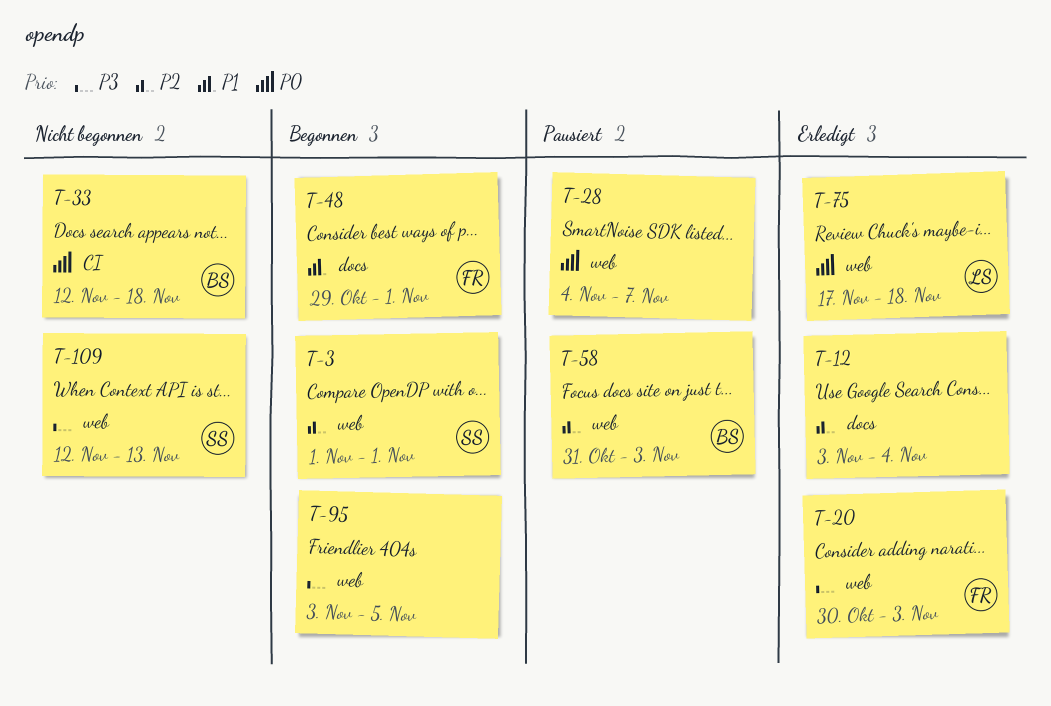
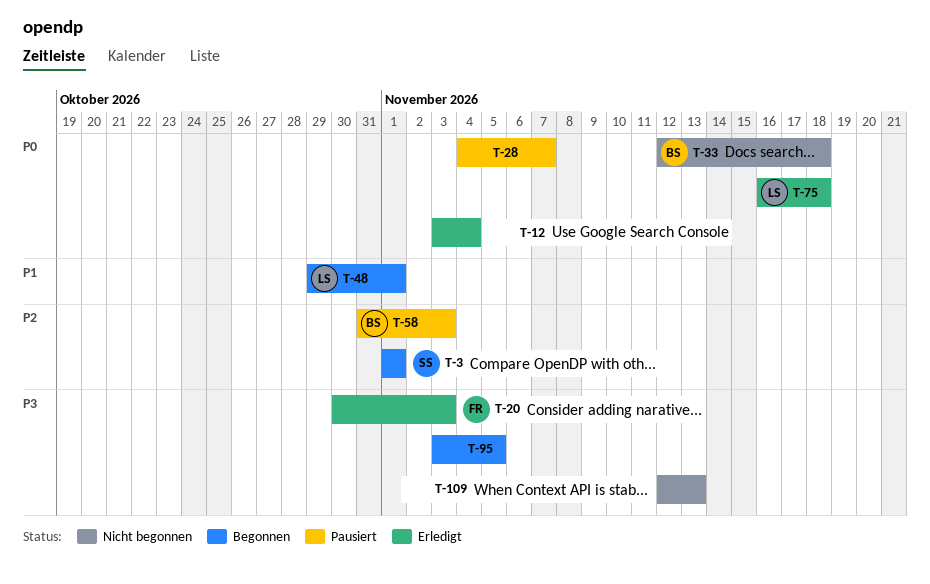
T-12, priority: P2 -> P0
T-48, owner: FR -> LS
T-75, start: Nov 17 -> Nov 16
T-109, owner: SS -> none

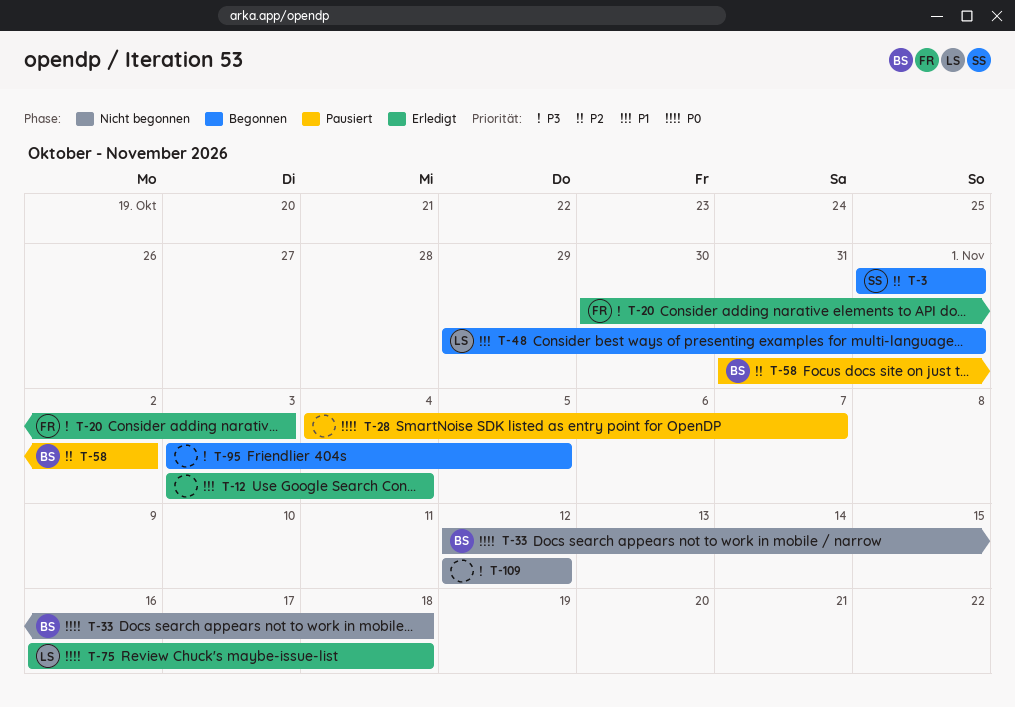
T-12, priority: P0 -> P1
T-58, due: Nov 3 -> Nov 2
T-109, due: Nov 13 -> Nov 12

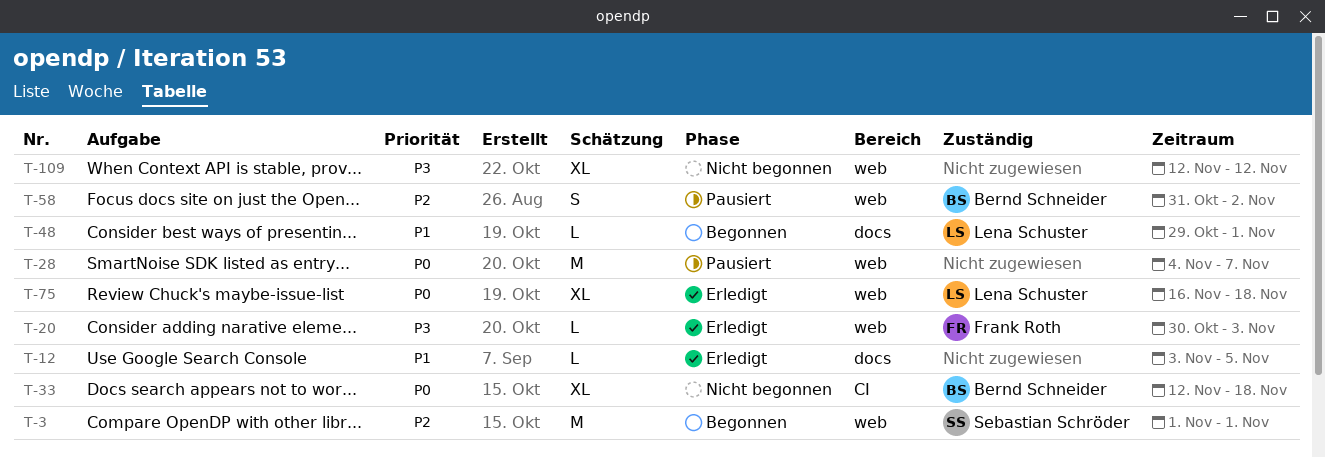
T-12, due: Nov 4 -> Nov 5
T-95: present -> none

